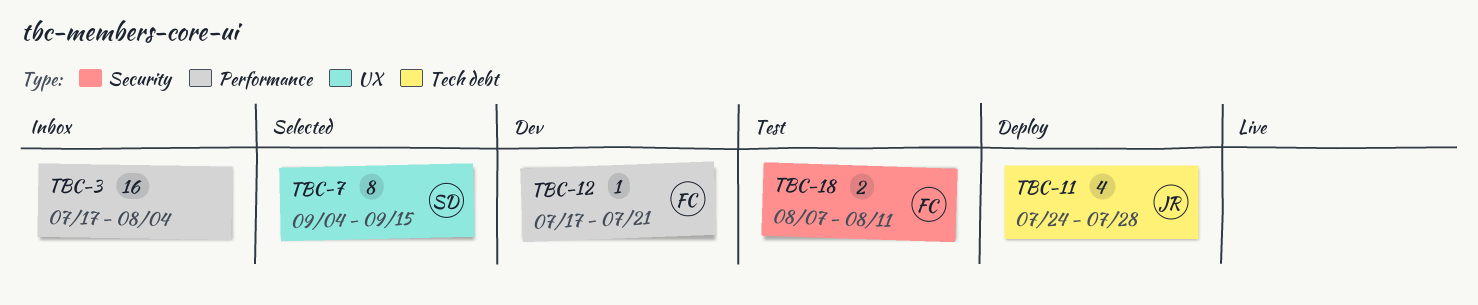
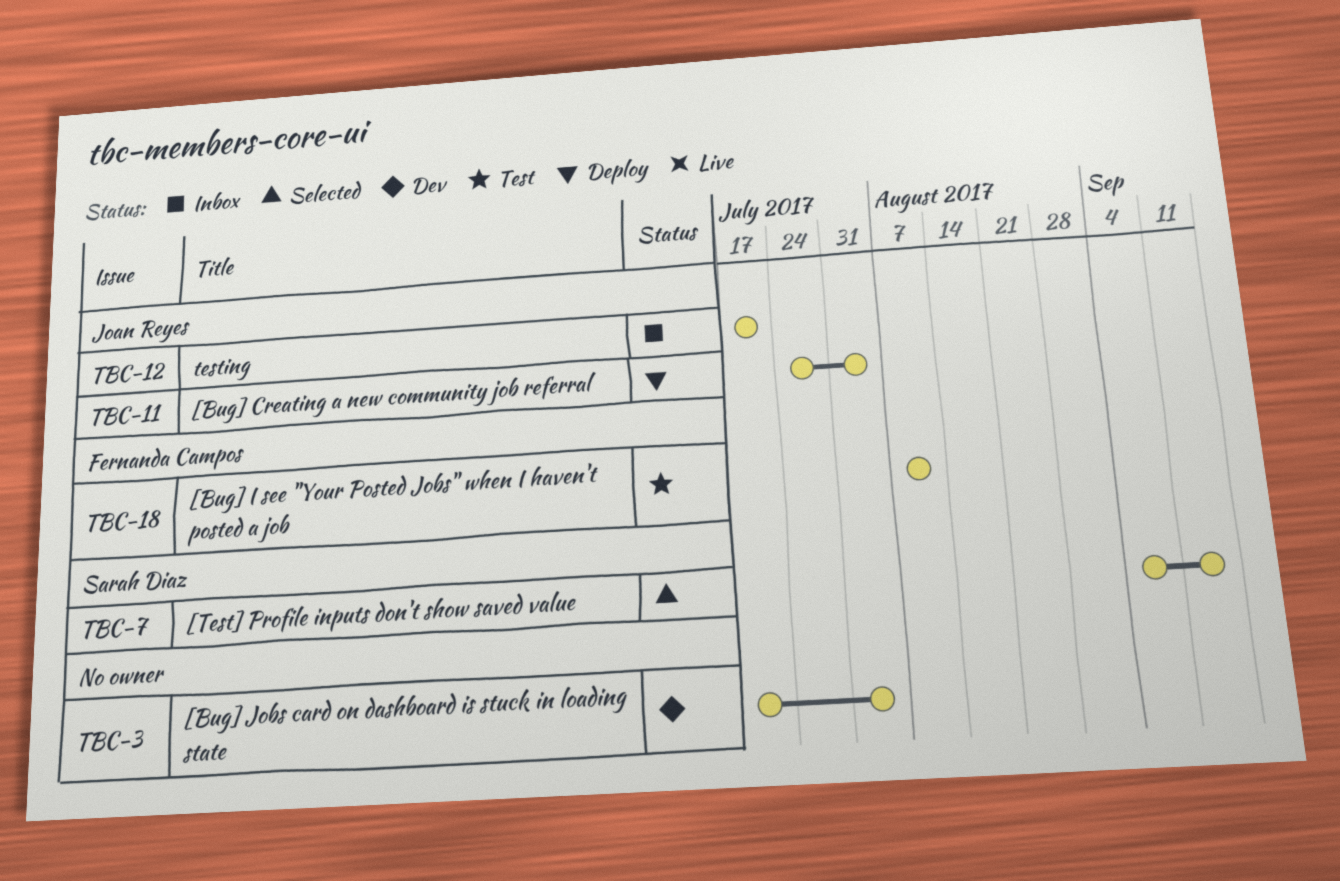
TBC-3, status: Inbox -> Dev
TBC-11, due: Jul 28 -> Aug 4
TBC-12, status: Dev -> Inbox
TBC-12, owner: Fernanda Campos -> Joan Reyes

